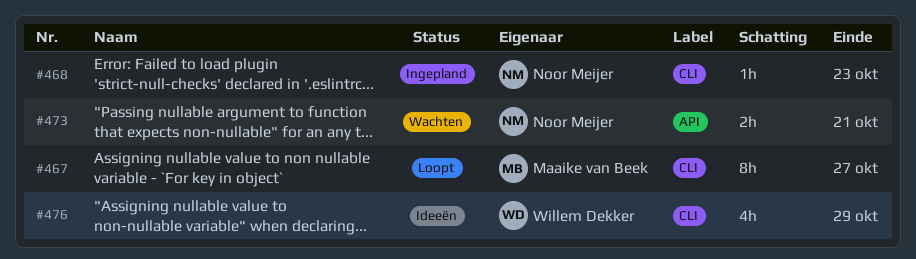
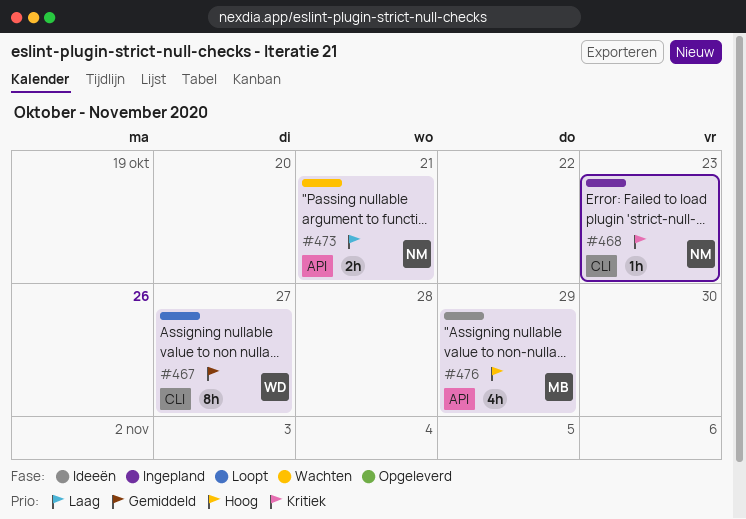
#467, owner: Maaike van Beek -> Willem Dekker
#476, owner: Willem Dekker -> Maaike van Beek
#476, label: CLI -> API

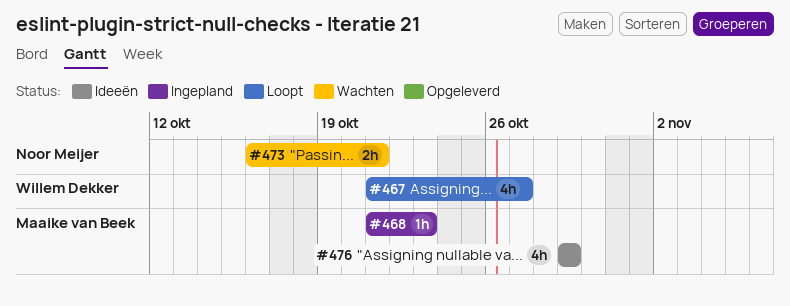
#467, estimate: 8h -> 4h
#468, owner: Noor Meijer -> Maaike van Beek

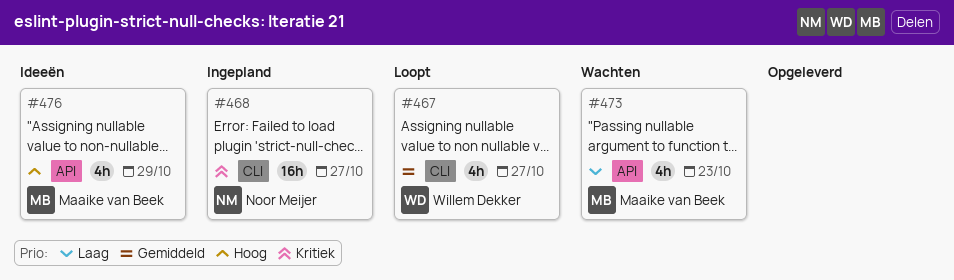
#468, owner: Maaike van Beek -> Noor Meijer
#468, estimate: 1h -> 16h
#468, due: Oct 23 -> Oct 27
#473, owner: Noor Meijer -> Maaike van Beek
#473, estimate: 2h -> 4h
#473, due: Oct 21 -> Oct 23

